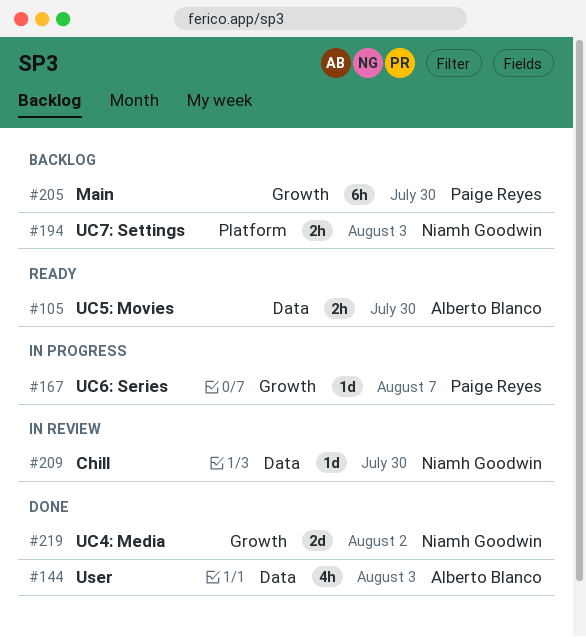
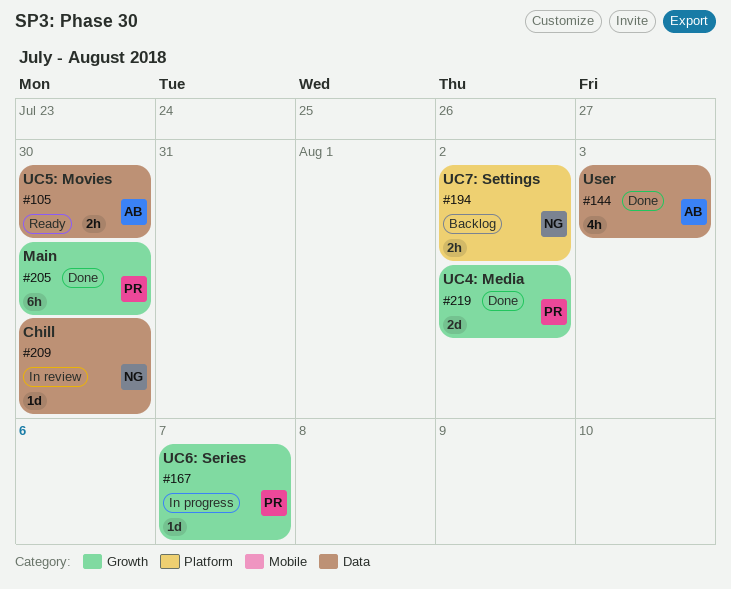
#194, due: Aug 3 -> Aug 2
#205, status: Backlog -> Done
#219, owner: Niamh Goodwin -> Paige Reyes

